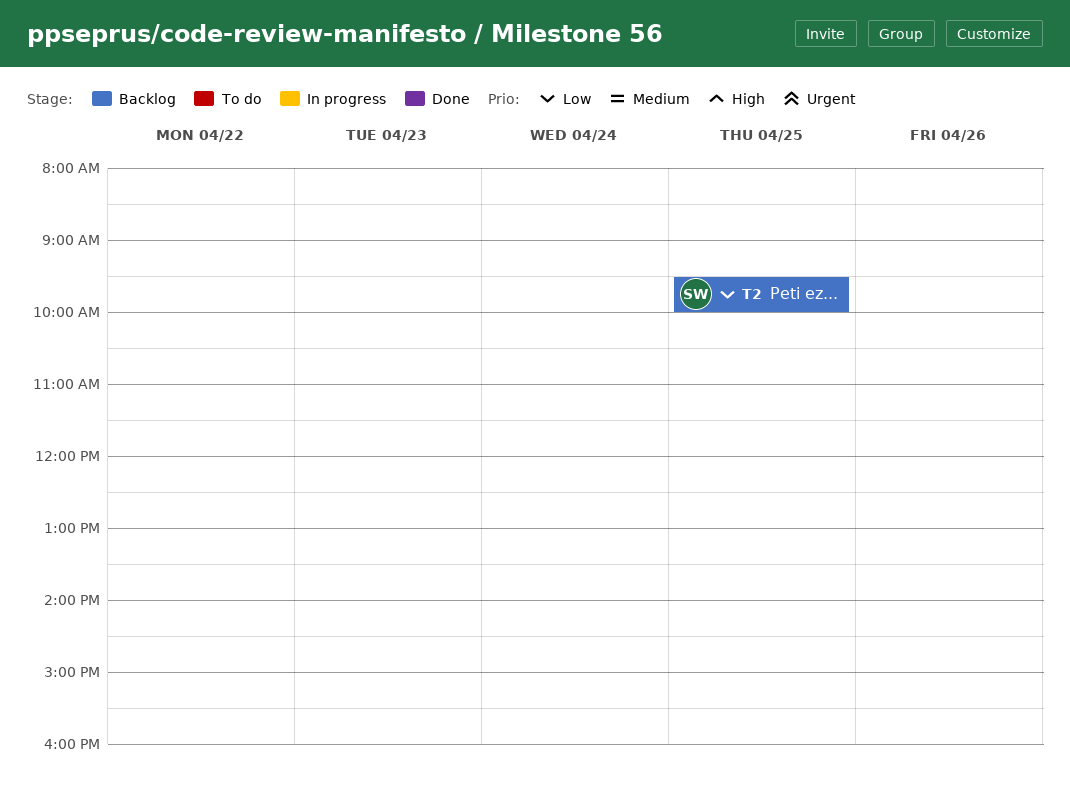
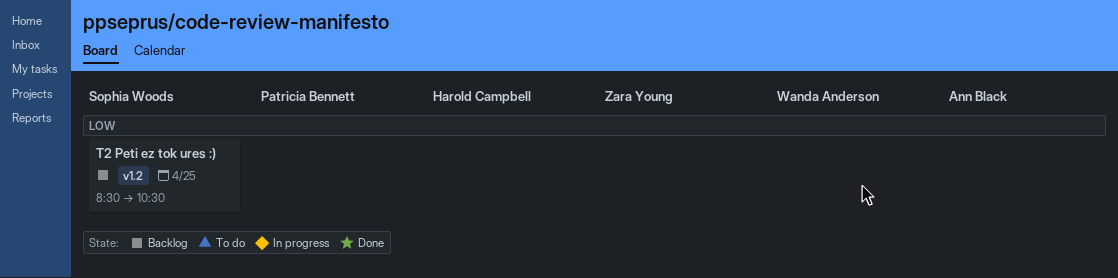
T2, begins: 09:30 -> 08:30
T2, ends: 10:00 -> 10:30

